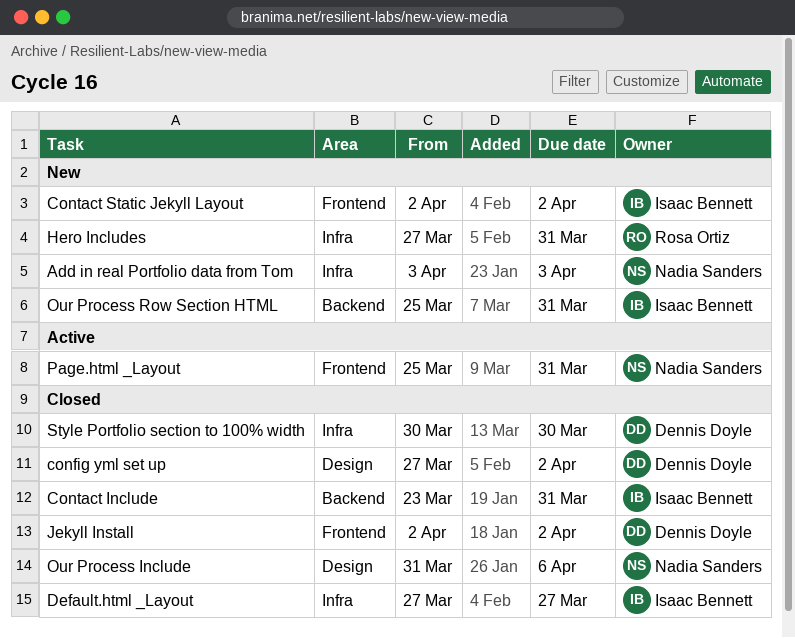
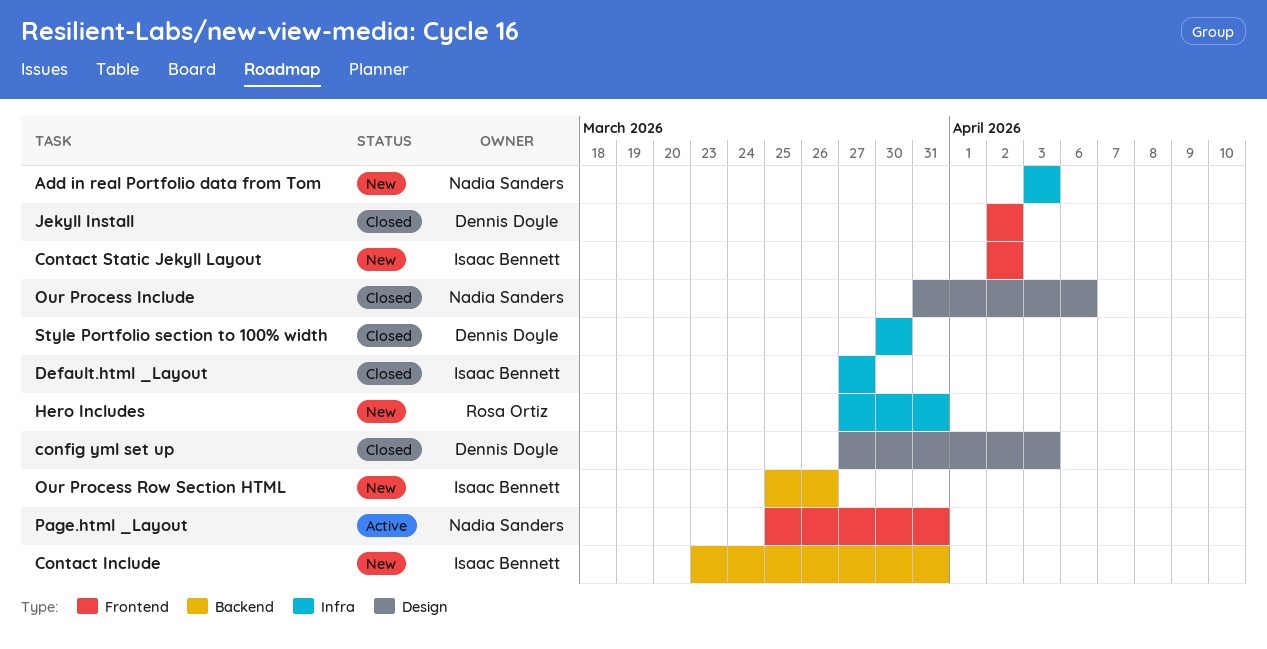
config yml set up, due: Apr 2 -> Apr 3
Contact Include, status: Closed -> New
Our Process Row Section HTML, due: Mar 31 -> Mar 26

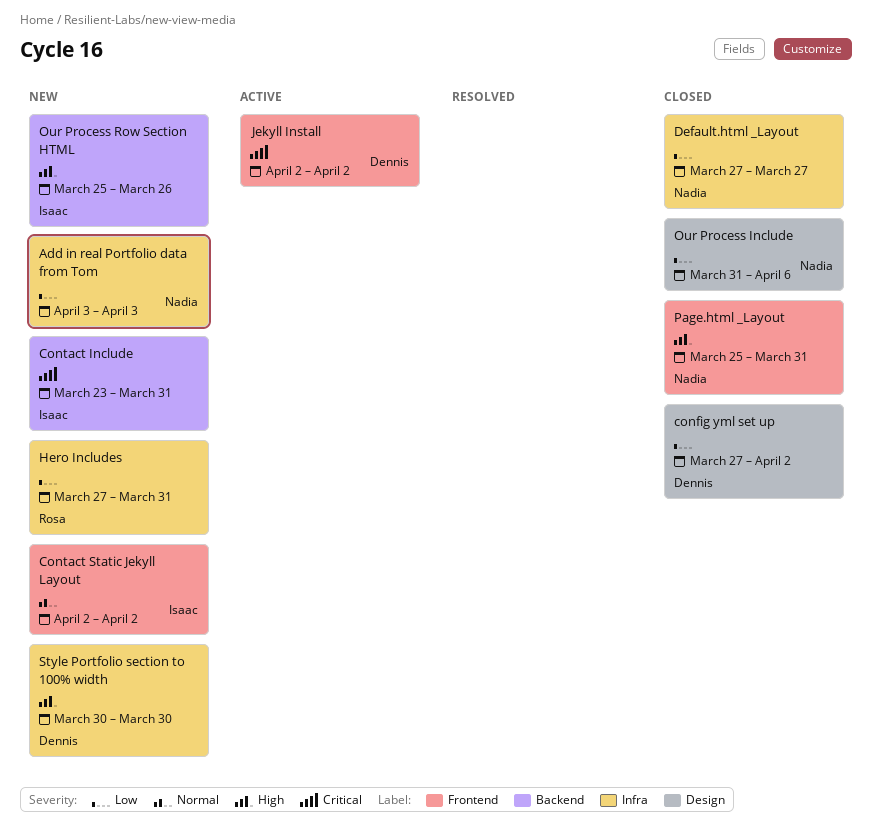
config yml set up, due: Apr 3 -> Apr 2
Default.html _Layout, owner: Isaac Bennett -> Nadia Sanders
Jekyll Install, status: Closed -> Active
Page.html _Layout, status: Active -> Closed
Style Portfolio section to 100% width, status: Closed -> New

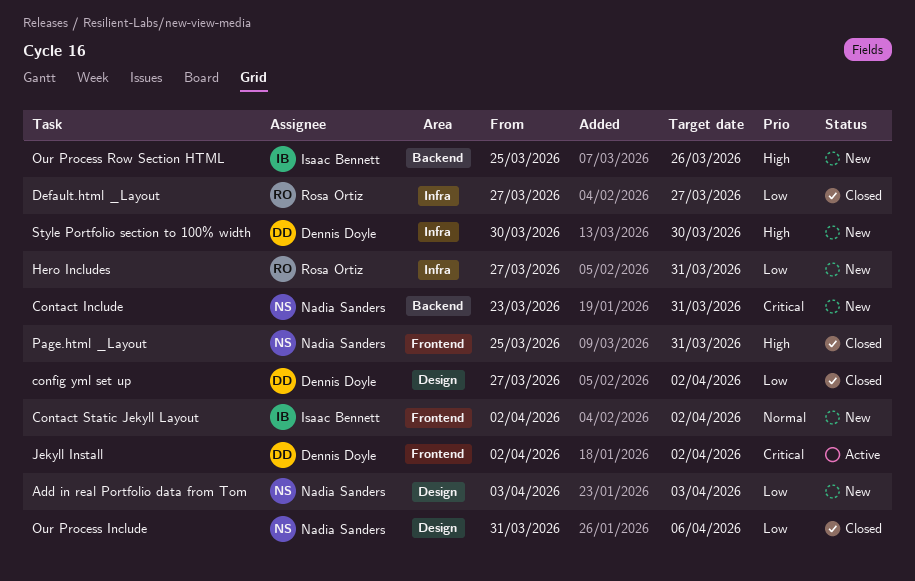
Add in real Portfolio data from Tom, label: Infra -> Design
Contact Include, owner: Isaac Bennett -> Nadia Sanders
Default.html _Layout, owner: Nadia Sanders -> Rosa Ortiz

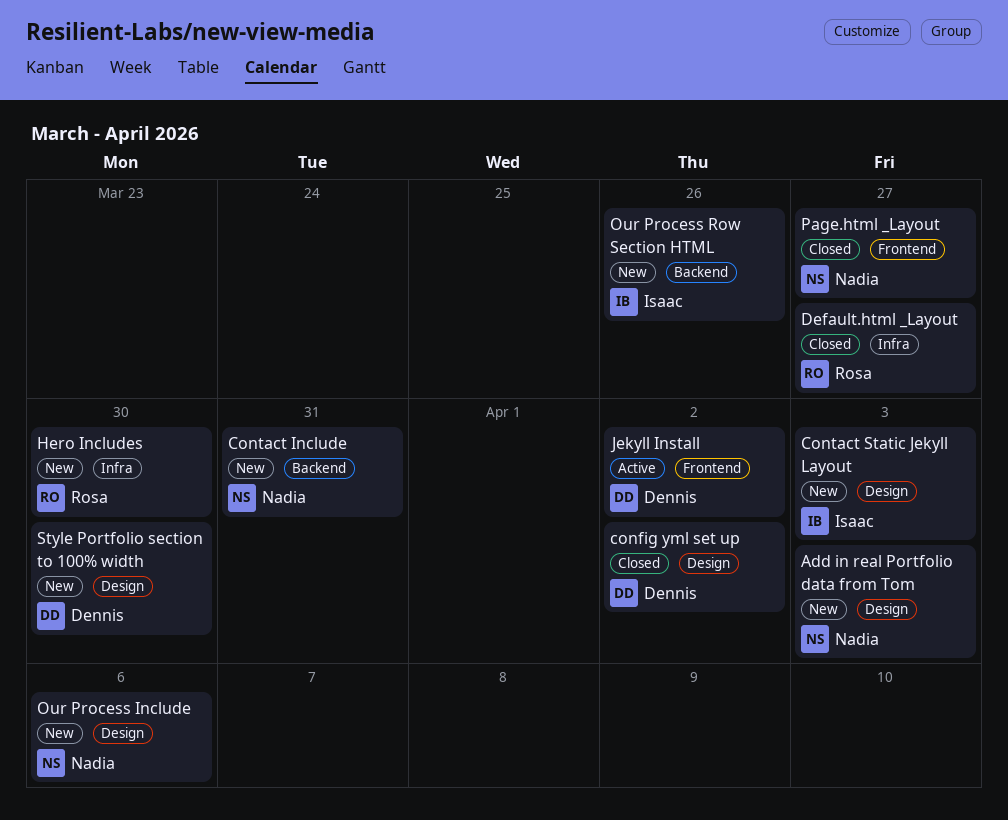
Contact Static Jekyll Layout, label: Frontend -> Design
Contact Static Jekyll Layout, due: Apr 2 -> Apr 3
Hero Includes, due: Mar 31 -> Mar 30
Our Process Include, status: Closed -> New
Page.html _Layout, due: Mar 31 -> Mar 27
Style Portfolio section to 100% width, label: Infra -> Design

